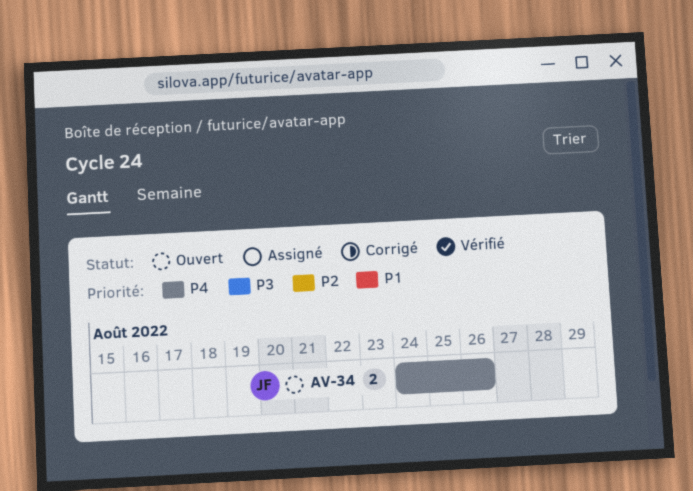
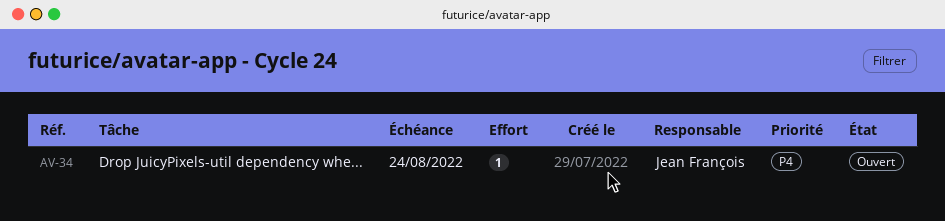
AV-34, estimate: 2 -> 1
AV-34, due: Aug 26 -> Aug 24

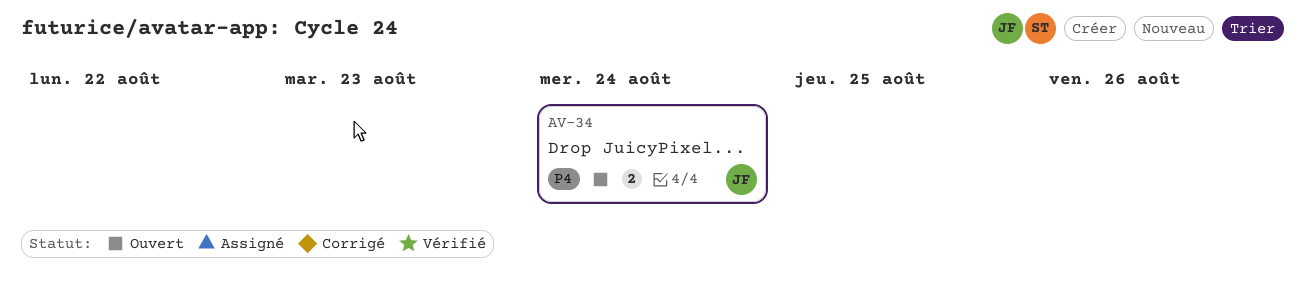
AV-34, estimate: 1 -> 2

